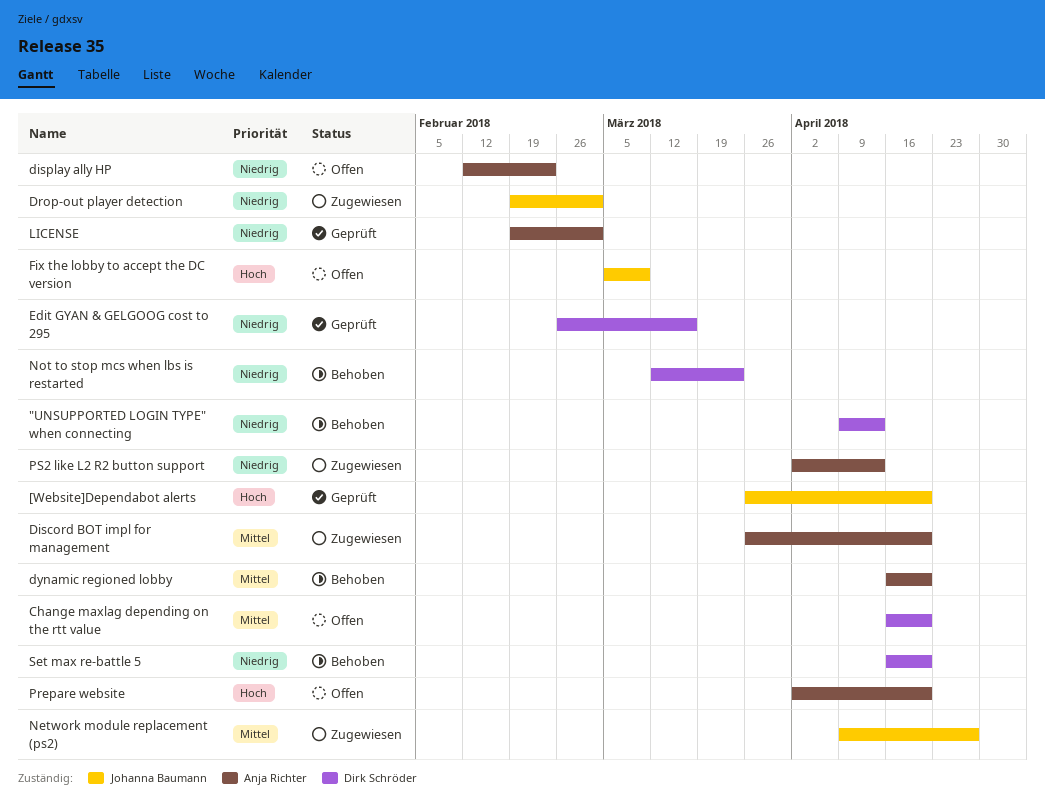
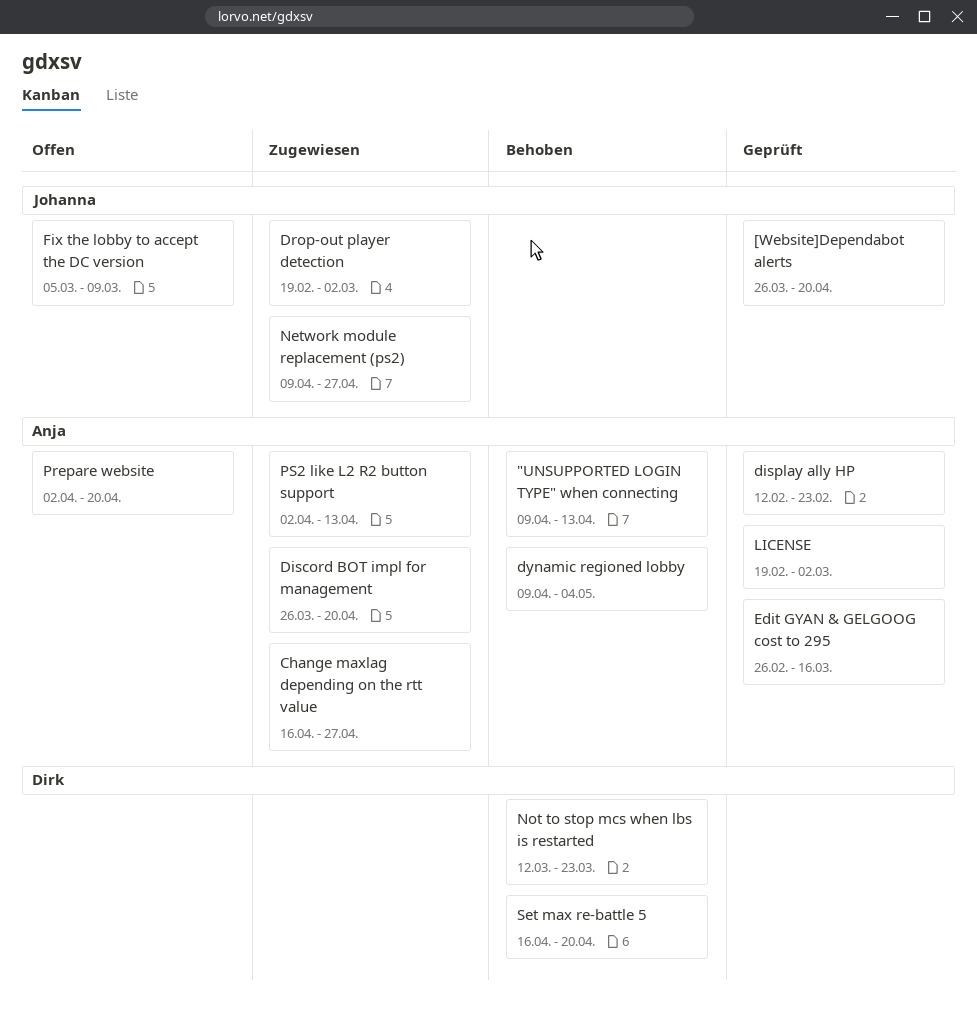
"UNSUPPORTED LOGIN TYPE" when connecting, owner: Dirk Schröder -> Anja Richter
Change maxlag depending on the rtt value, status: Offen -> Zugewiesen
Change maxlag depending on the rtt value, owner: Dirk Schröder -> Anja Richter
Change maxlag depending on the rtt value, due: Apr 20 -> Apr 27
display ally HP, status: Offen -> Geprüft
dynamic regioned lobby, start: Apr 16 -> Apr 9
dynamic regioned lobby, due: Apr 20 -> May 4
Edit GYAN & GELGOOG cost to 295, owner: Dirk Schröder -> Anja Richter

